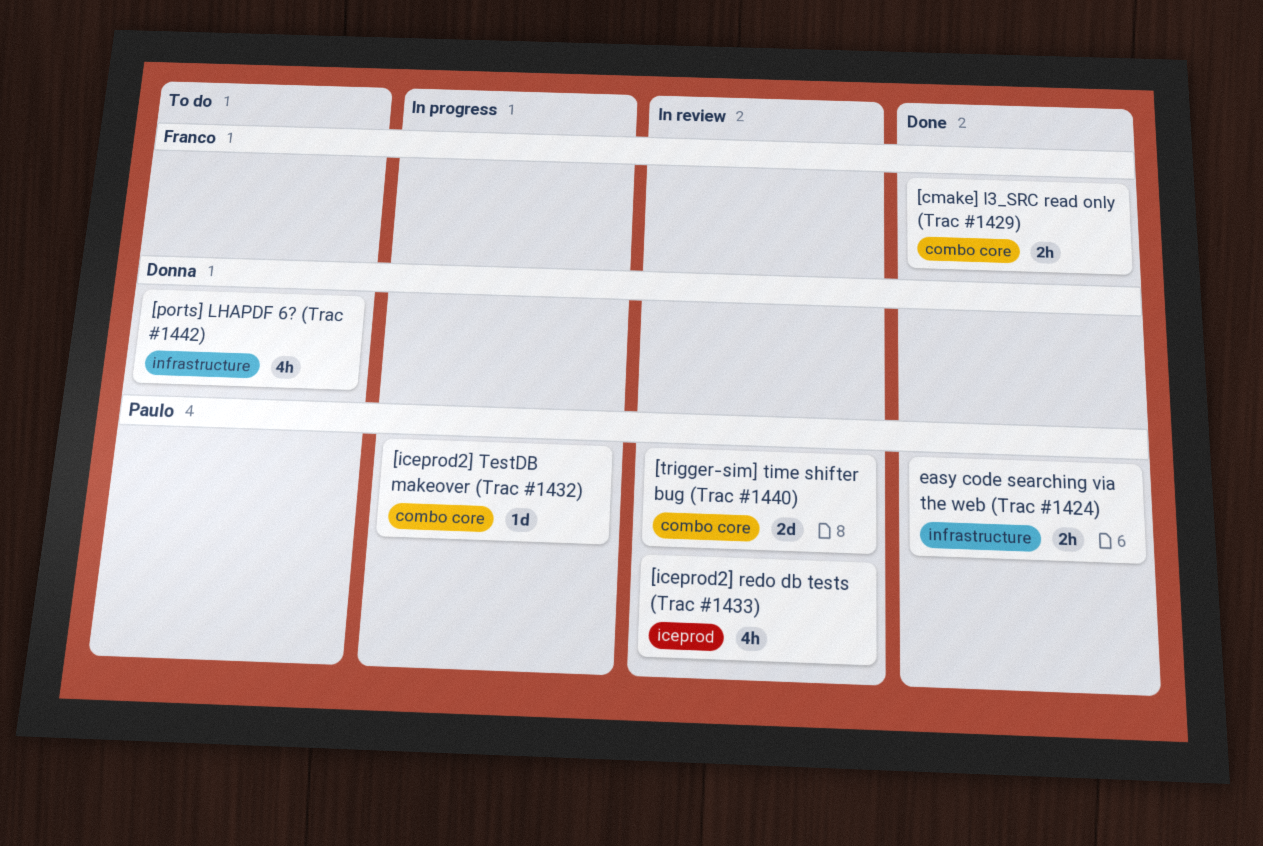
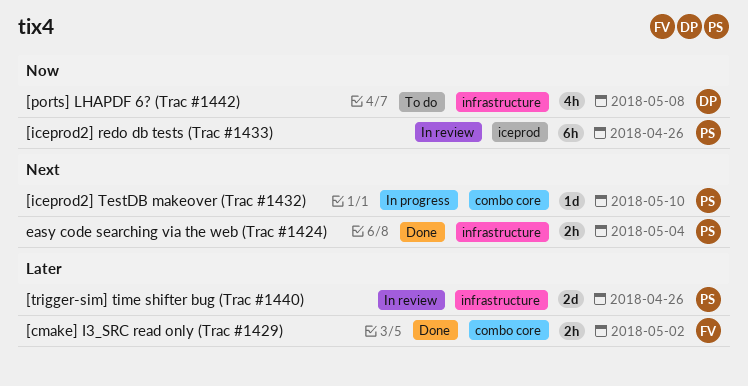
[iceprod2] redo db tests (Trac #1433), estimate: 4h -> 6h
[trigger-sim] time shifter bug (Trac #1440), label: combo core -> infrastructure

